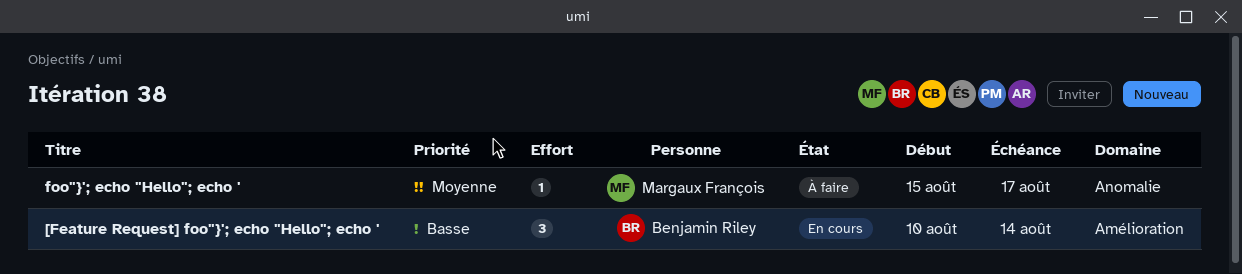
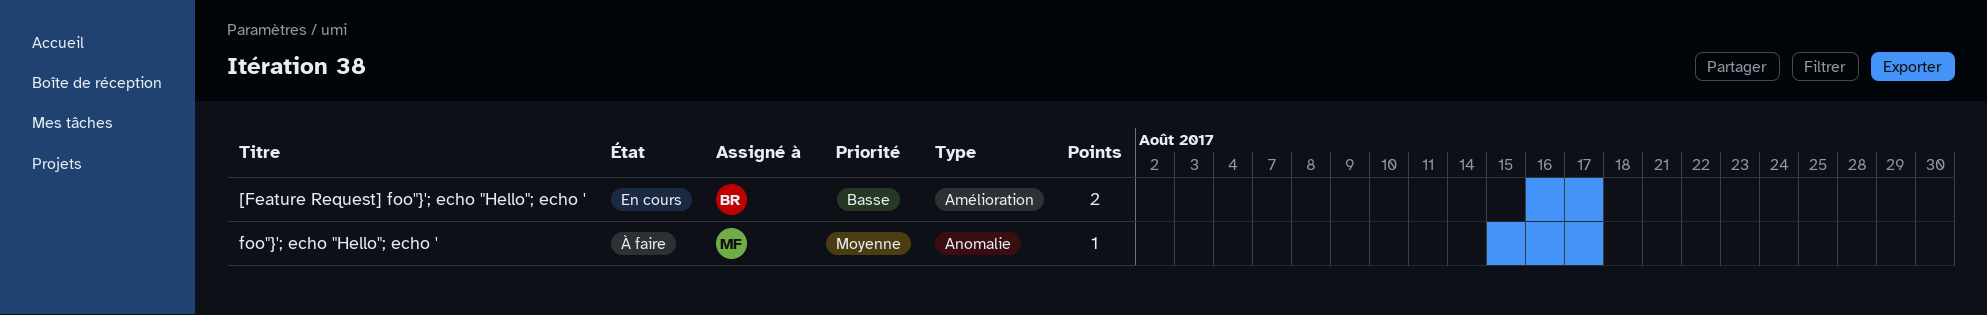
[Feature Request] foo"}'; echo "Hello"; echo ', estimate: 3 -> 2
[Feature Request] foo"}'; echo "Hello"; echo ', start: Aug 10 -> Aug 16
[Feature Request] foo"}'; echo "Hello"; echo ', due: Aug 14 -> Aug 17

